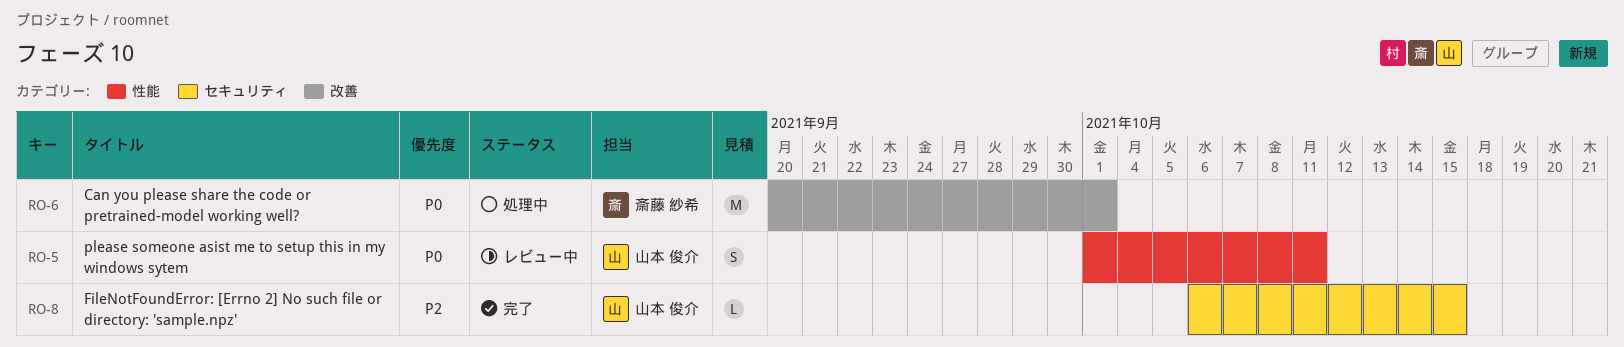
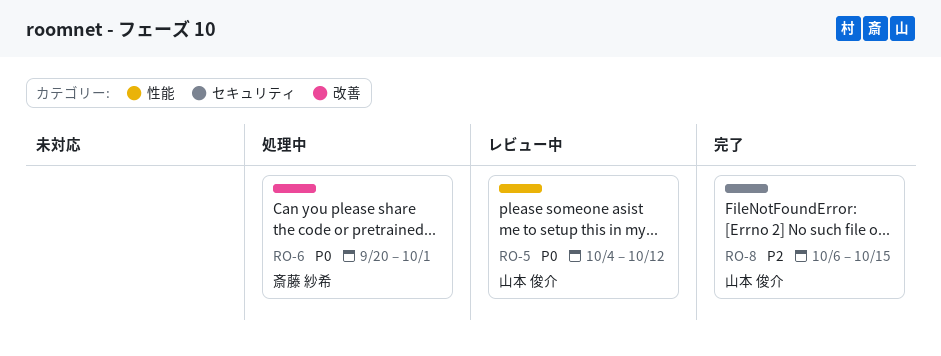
RO-5, start: Oct 1 -> Oct 4
RO-5, due: Oct 11 -> Oct 12

